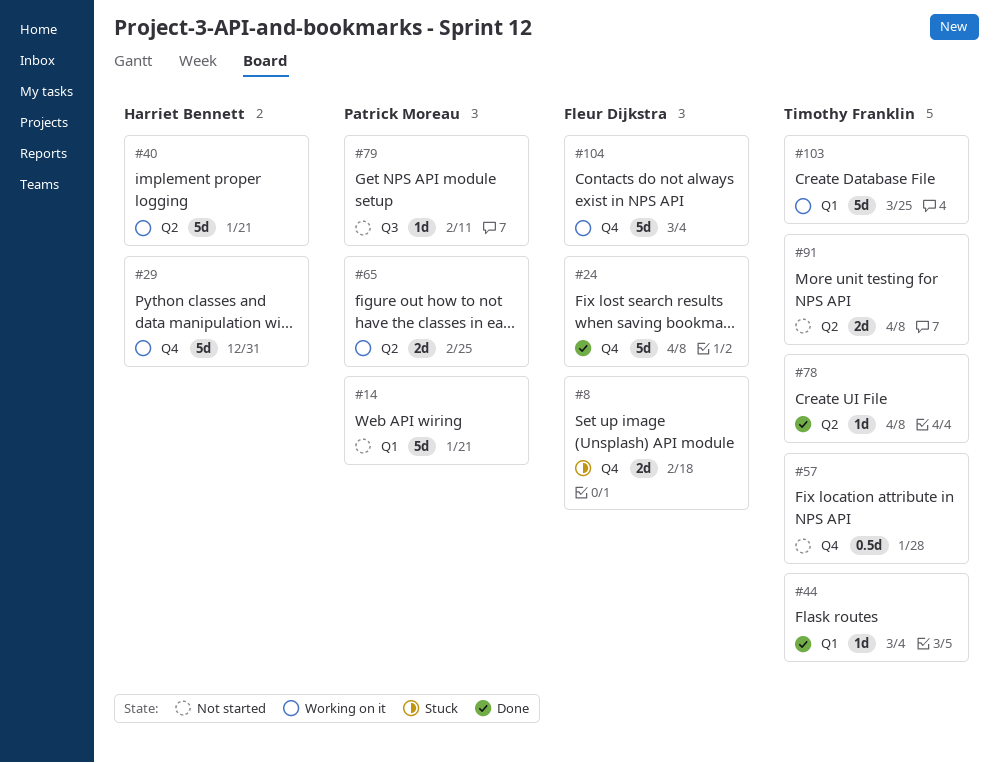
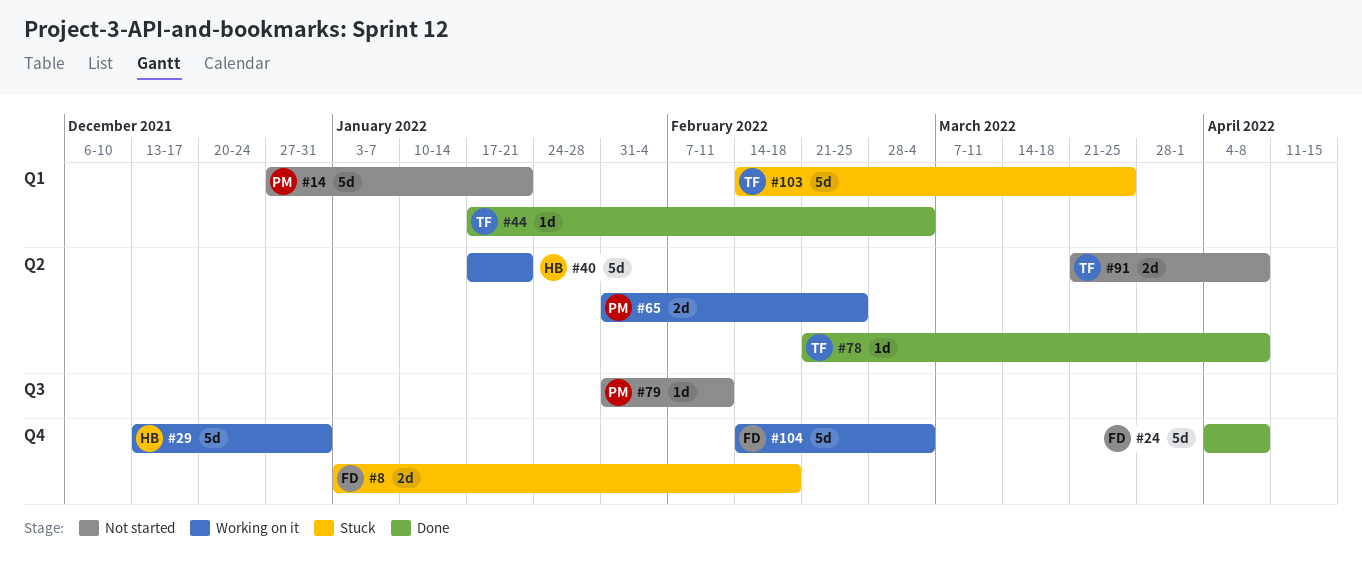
#57: present -> none
#103, status: Working on it -> Stuck

